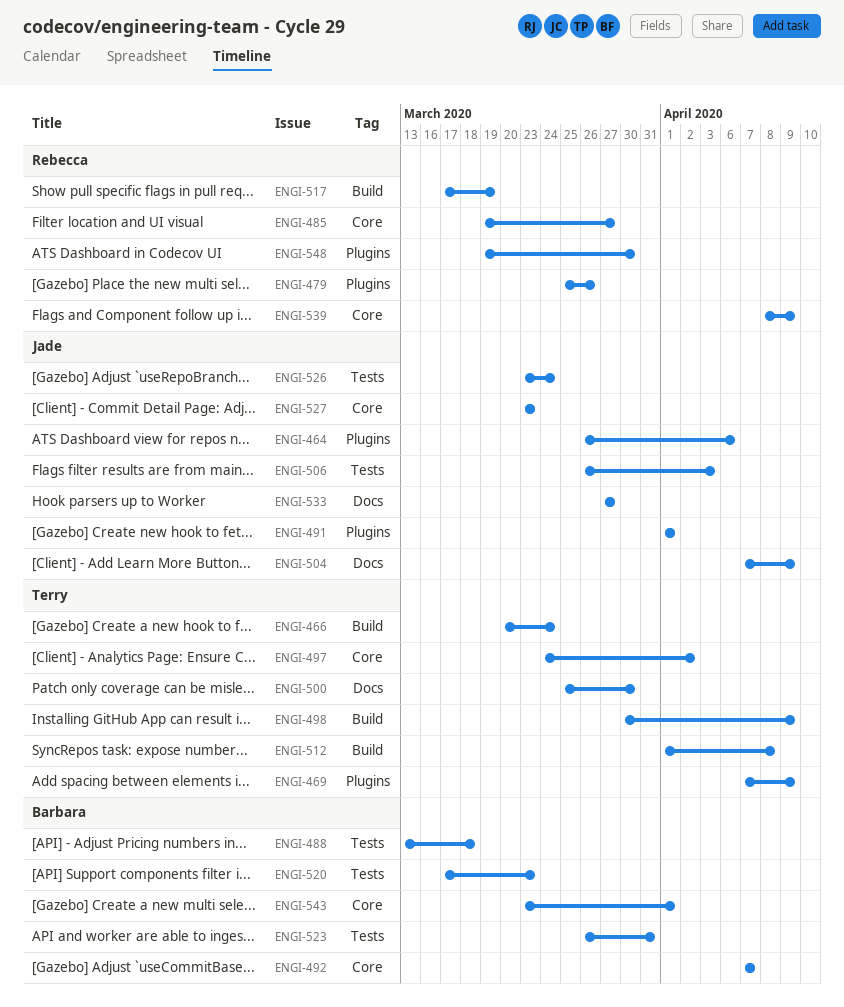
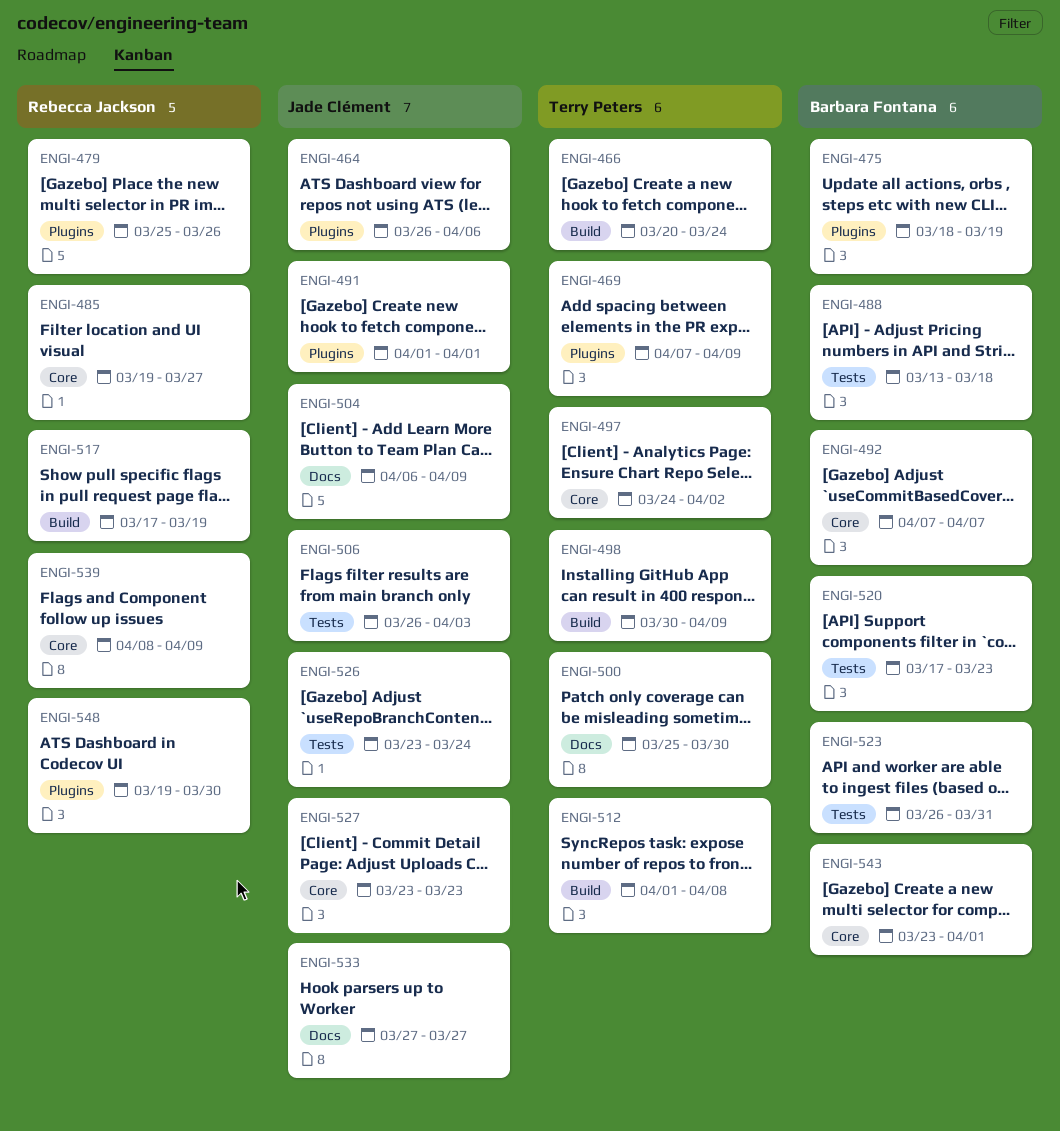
ENGI-475: none -> present
ENGI-504, start: Apr 7 -> Apr 6

